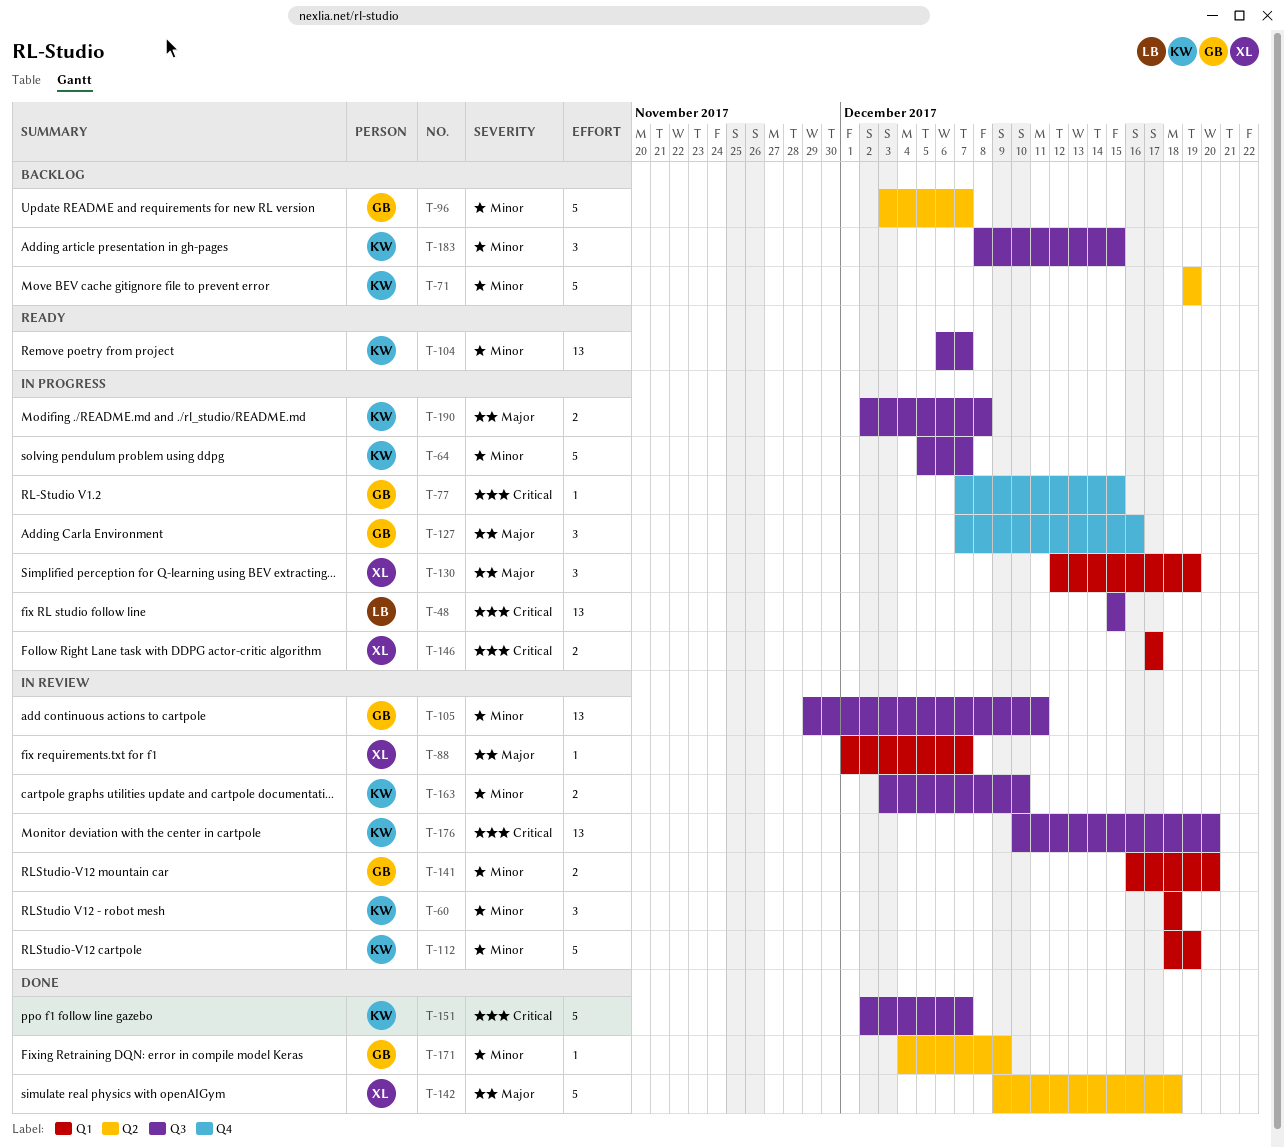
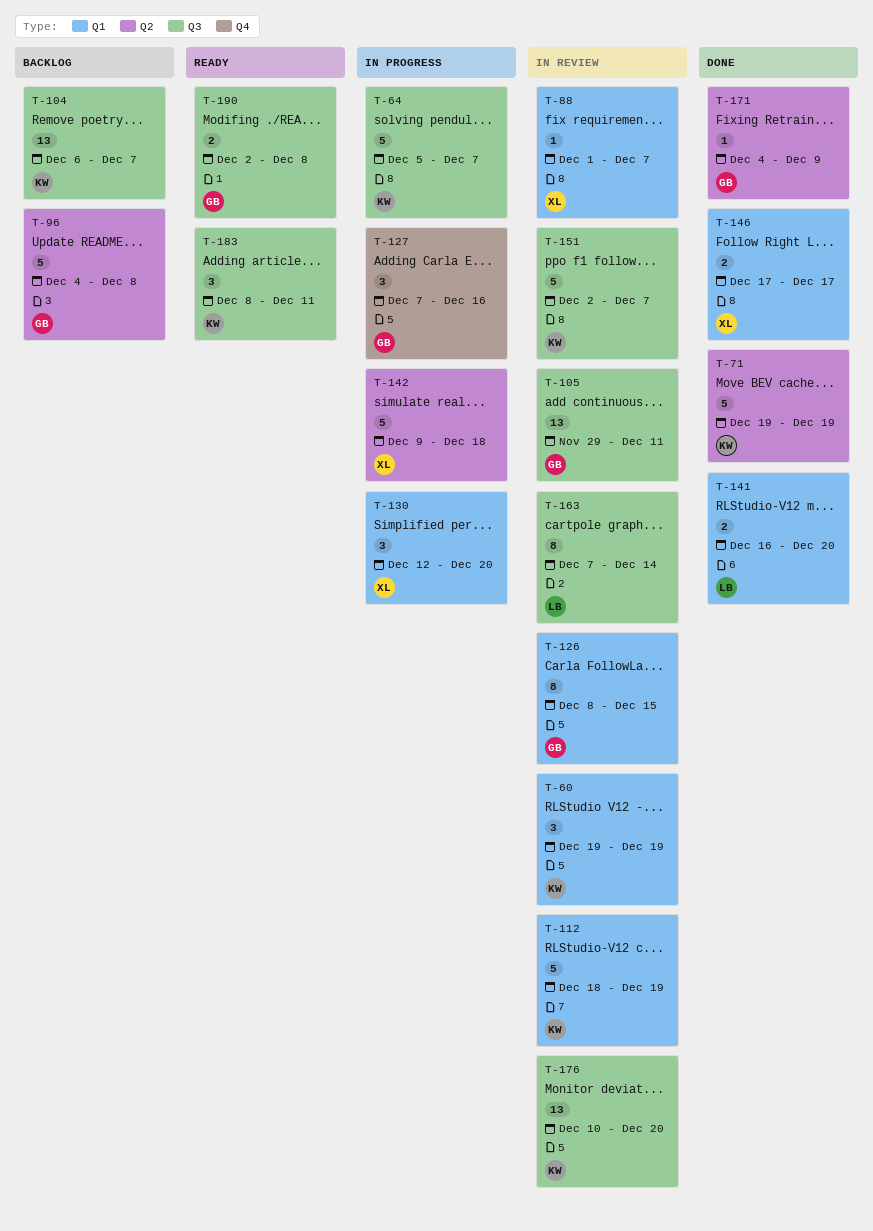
T-48: present -> none
T-60, start: Dec 18 -> Dec 19
T-60, due: Dec 18 -> Dec 19
T-71, status: Backlog -> Done
T-77: present -> none
T-96, start: Dec 3 -> Dec 4
T-96, due: Dec 7 -> Dec 8
T-104, status: Ready -> Backlog
T-126: none -> present
T-130, due: Dec 19 -> Dec 20
T-141, status: In review -> Done
T-141, owner: GB -> LB
T-142, status: Done -> In progress
T-146, status: In progress -> Done
T-151, status: Done -> In review
T-163, owner: KW -> LB
T-163, estimate: 2 -> 8
T-163, start: Dec 3 -> Dec 7
T-163, due: Dec 10 -> Dec 14
T-183, status: Backlog -> Ready
T-183, due: Dec 15 -> Dec 11
T-190, status: In progress -> Ready
T-190, owner: KW -> GB

